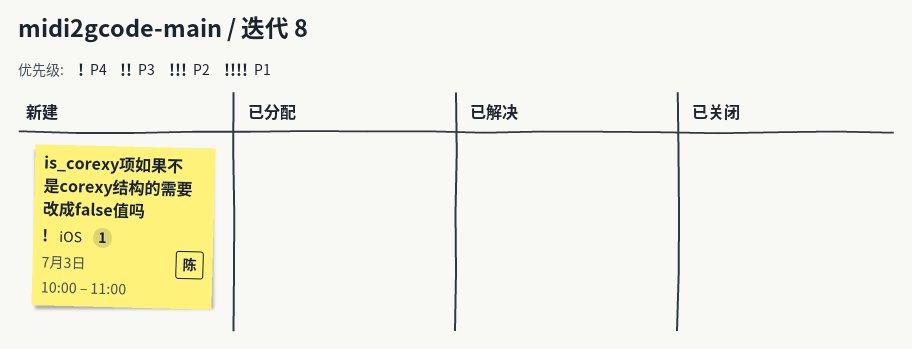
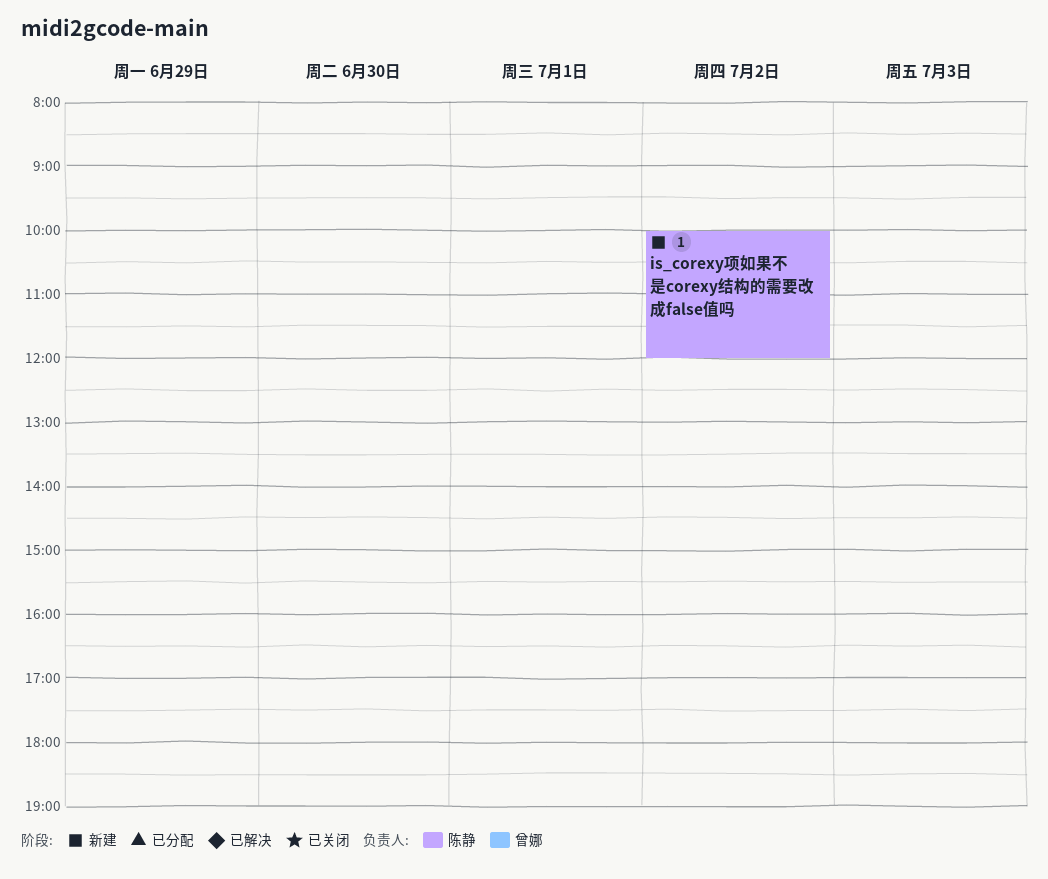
is_corexy项如果不是corexy结构的需要改成false值吗, day: Jul 3 -> Jul 2
is_corexy项如果不是corexy结构的需要改成false值吗, ends: 11:00 -> 12:00

